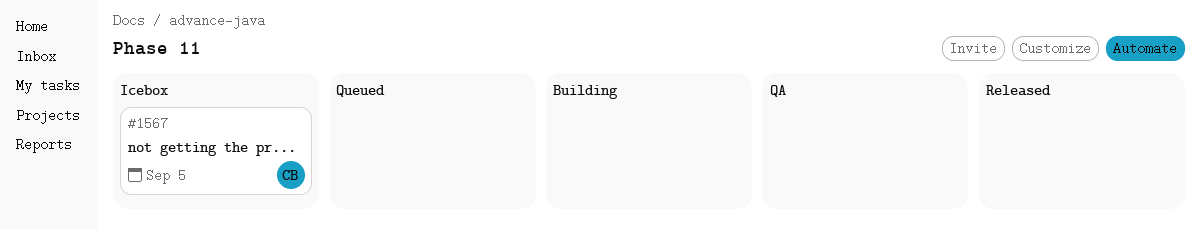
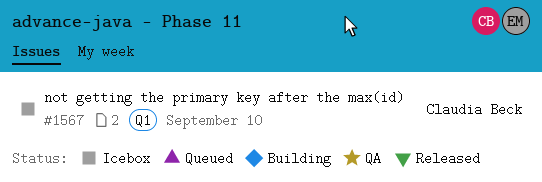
#1567, due: Sep 5 -> Sep 10

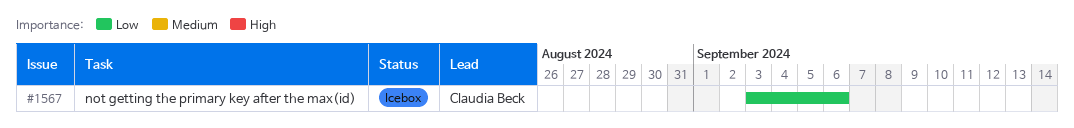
#1567, due: Sep 10 -> Sep 6

